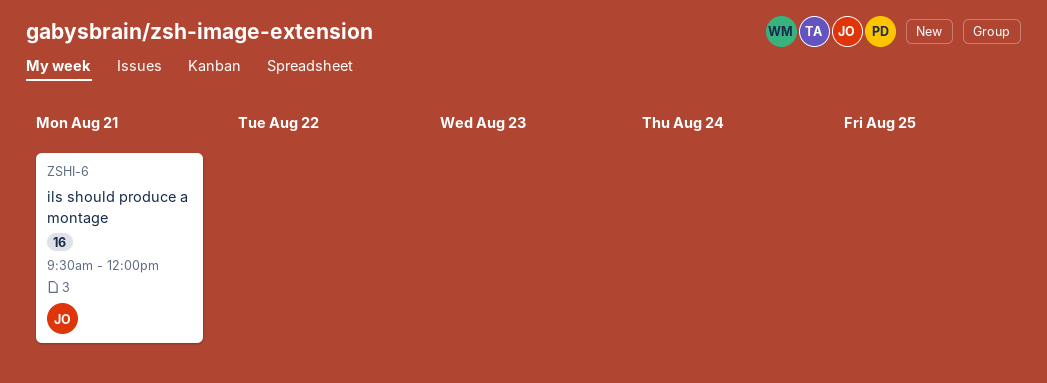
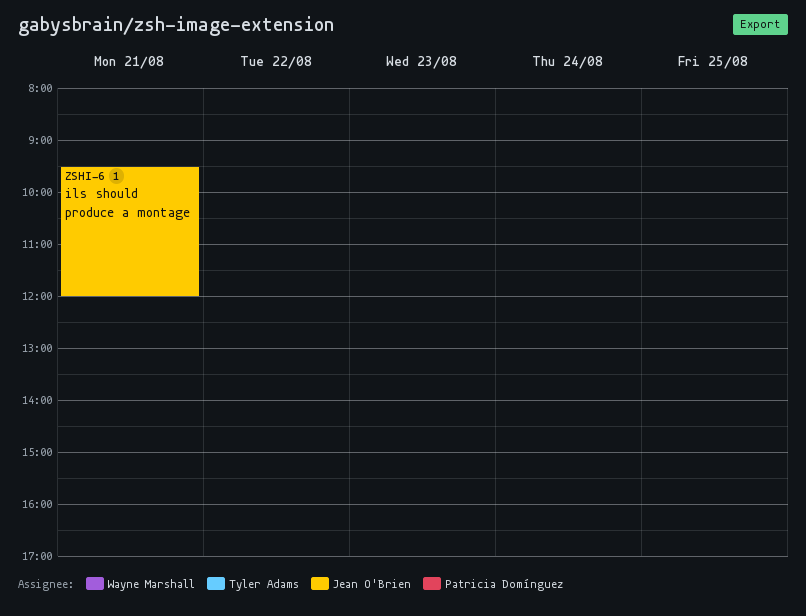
ZSHI-6, estimate: 16 -> 1

